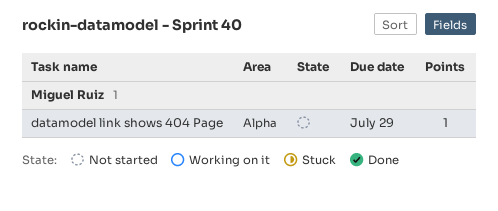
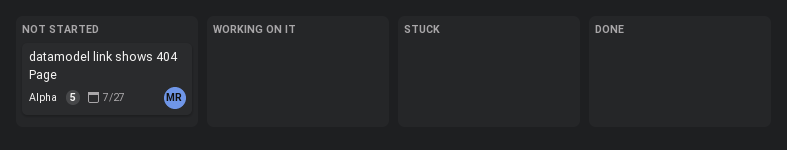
datamodel link shows 404 Page, estimate: 1 -> 5
datamodel link shows 404 Page, due: Jul 29 -> Jul 27

